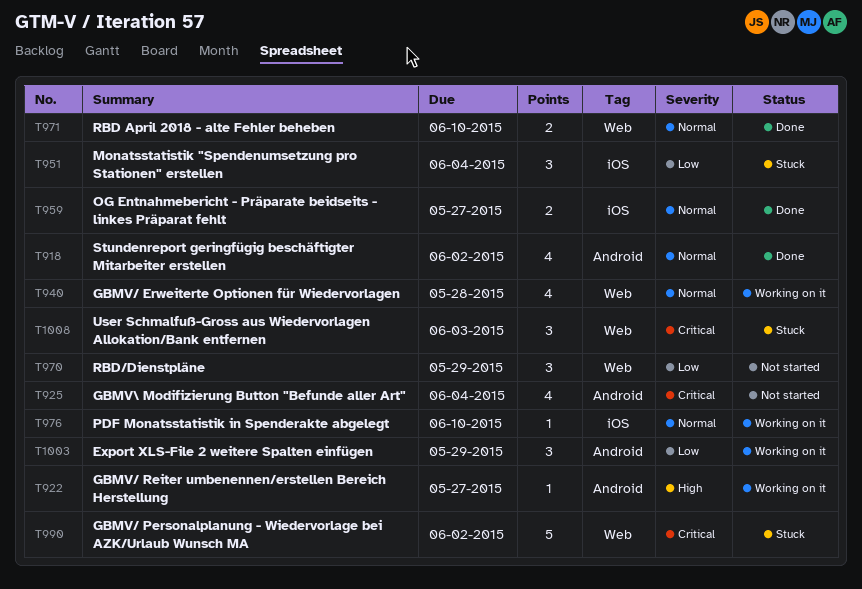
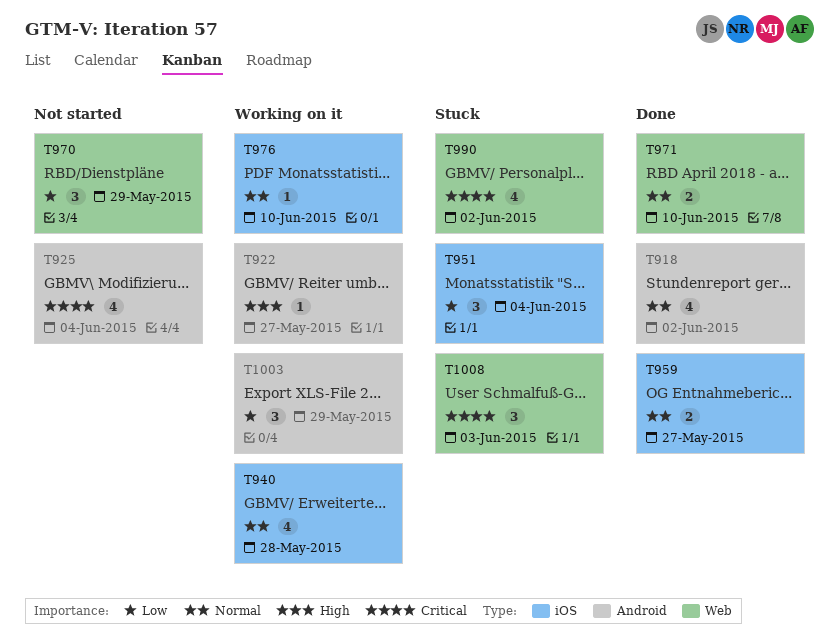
T940, label: Web -> iOS
T990, estimate: 5 -> 4

